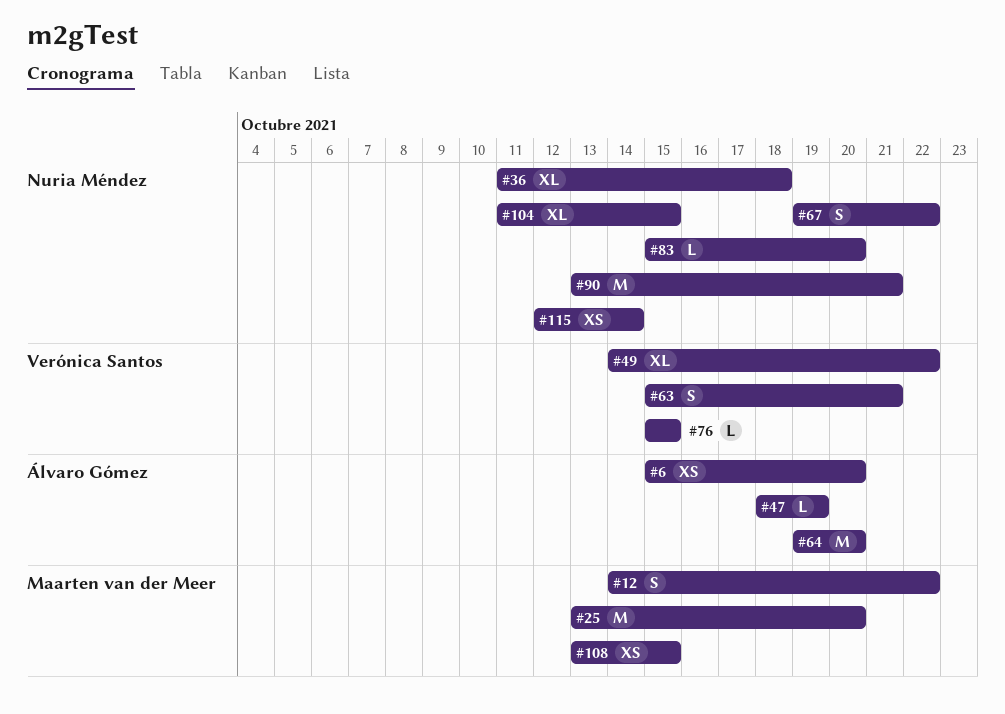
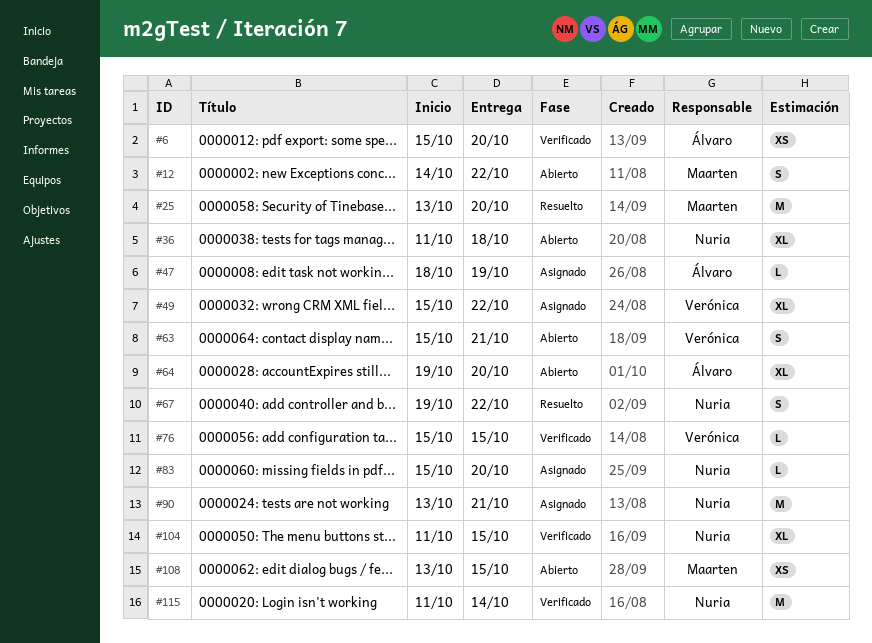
#49, start: Oct 14 -> Oct 15
#64, estimate: M -> XL
#115, estimate: XS -> M
#115, start: Oct 12 -> Oct 11

